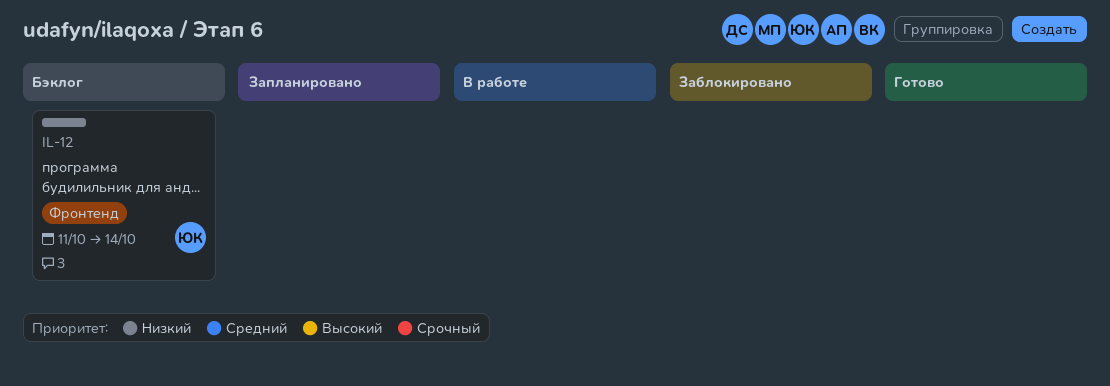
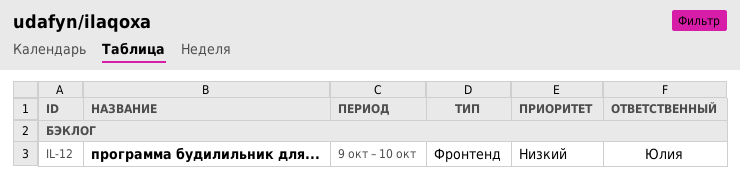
IL-12, start: Oct 11 -> Oct 9
IL-12, due: Oct 14 -> Oct 10

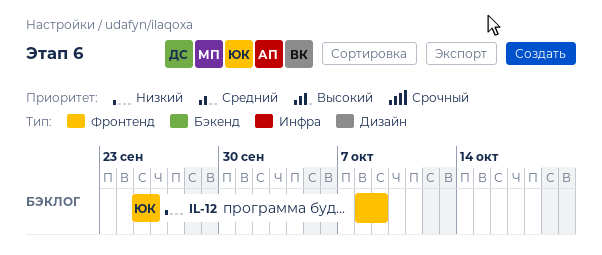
IL-12, start: Oct 9 -> Oct 8
IL-12, due: Oct 10 -> Oct 9

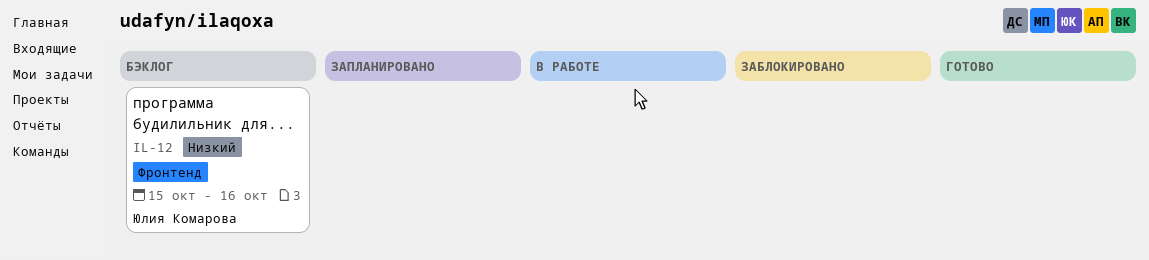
IL-12, start: Oct 8 -> Oct 15
IL-12, due: Oct 9 -> Oct 16

